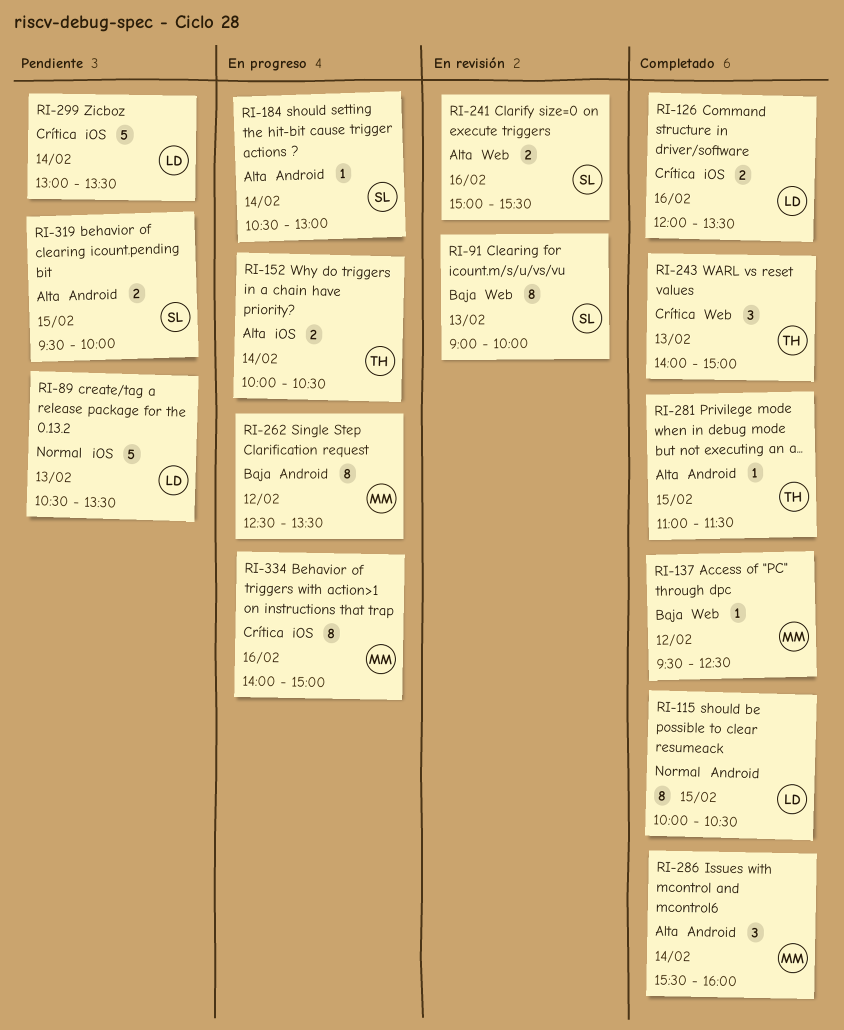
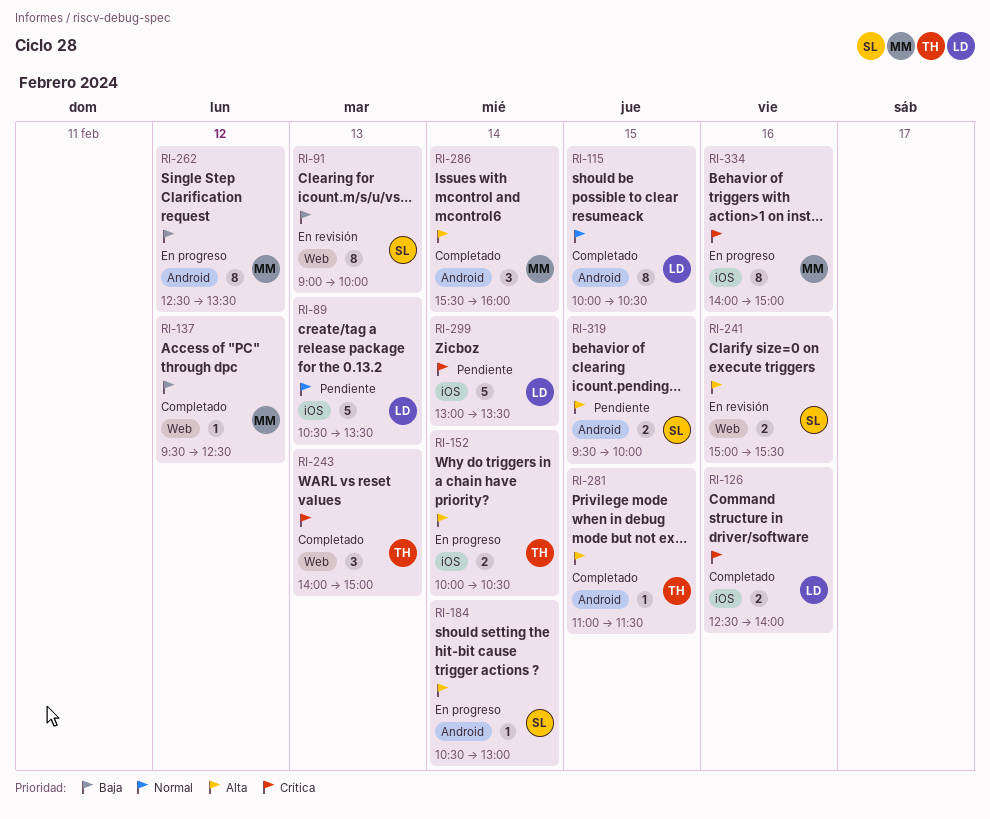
RI-126, begins: 12:00 -> 12:30
RI-126, ends: 13:30 -> 14:00

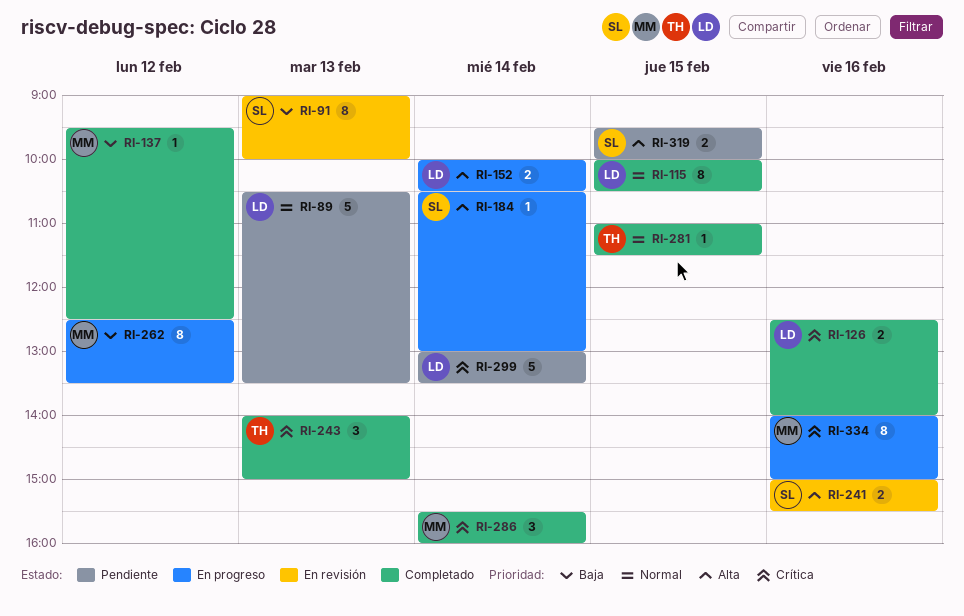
RI-152, owner: TH -> LD
RI-281, priority: Alta -> Normal
RI-286, priority: Alta -> Crítica

